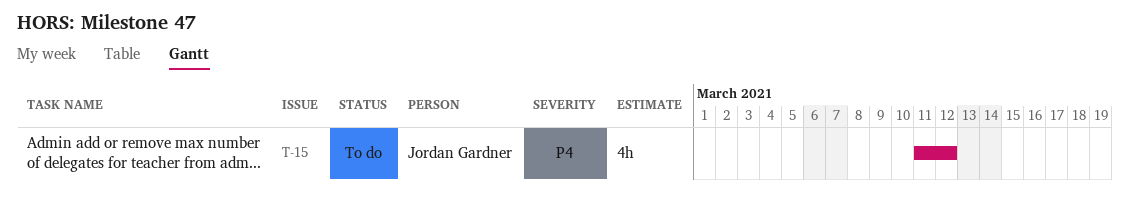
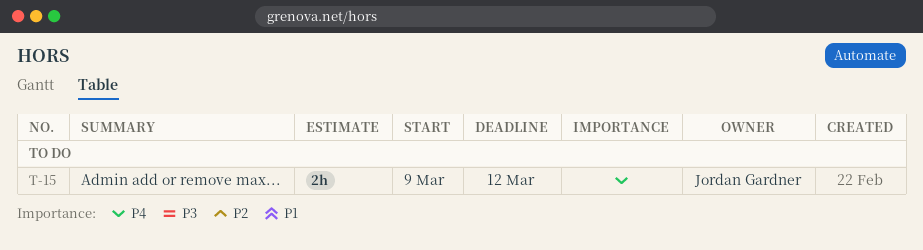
T-15, estimate: 4h -> 2h
T-15, start: Mar 11 -> Mar 9

